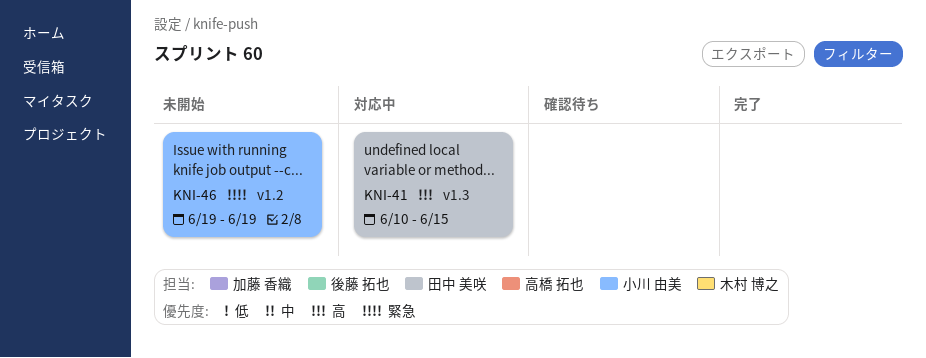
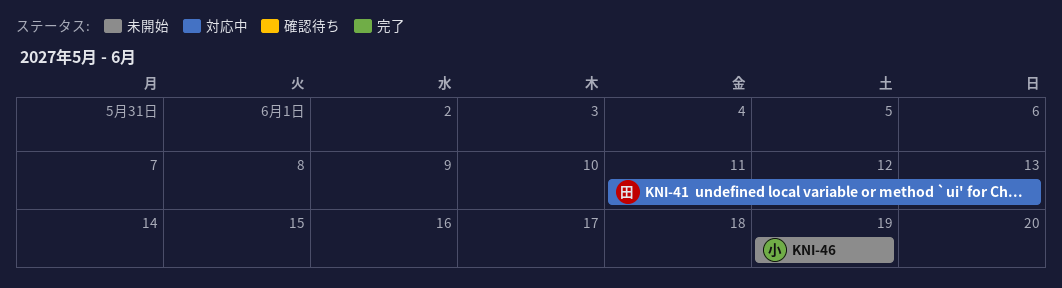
KNI-41, start: Jun 10 -> Jun 11
KNI-41, due: Jun 15 -> Jun 13

